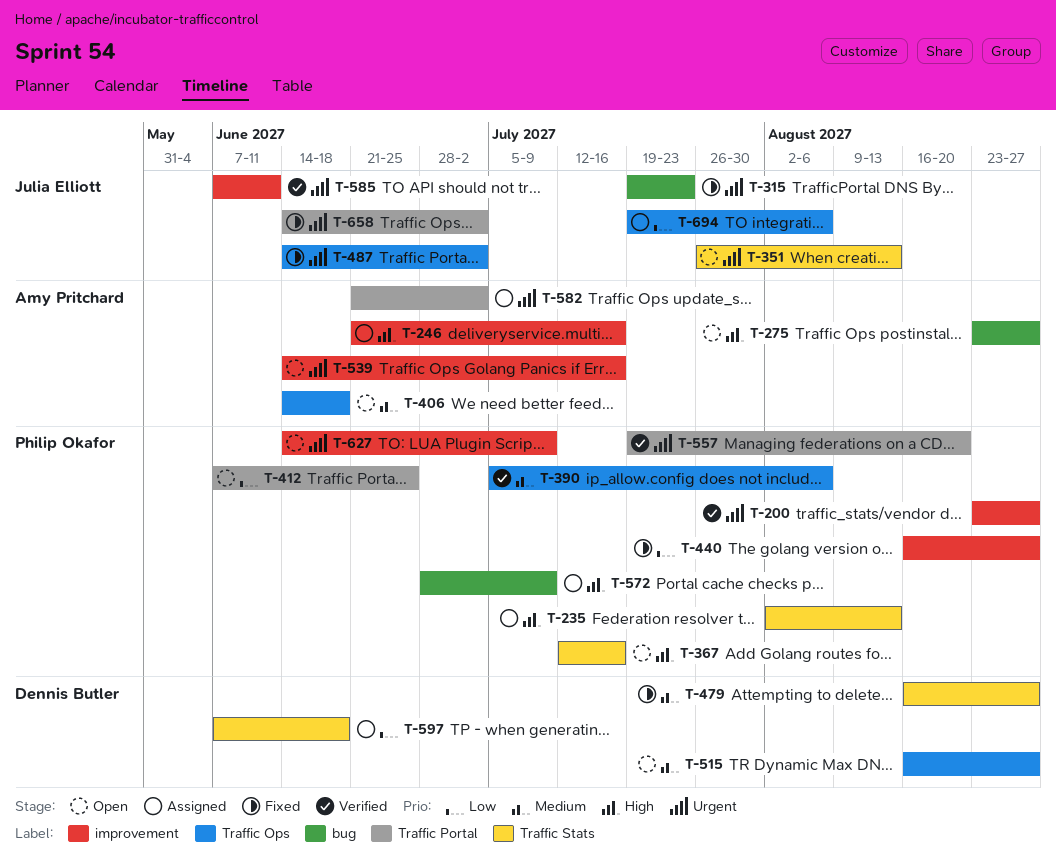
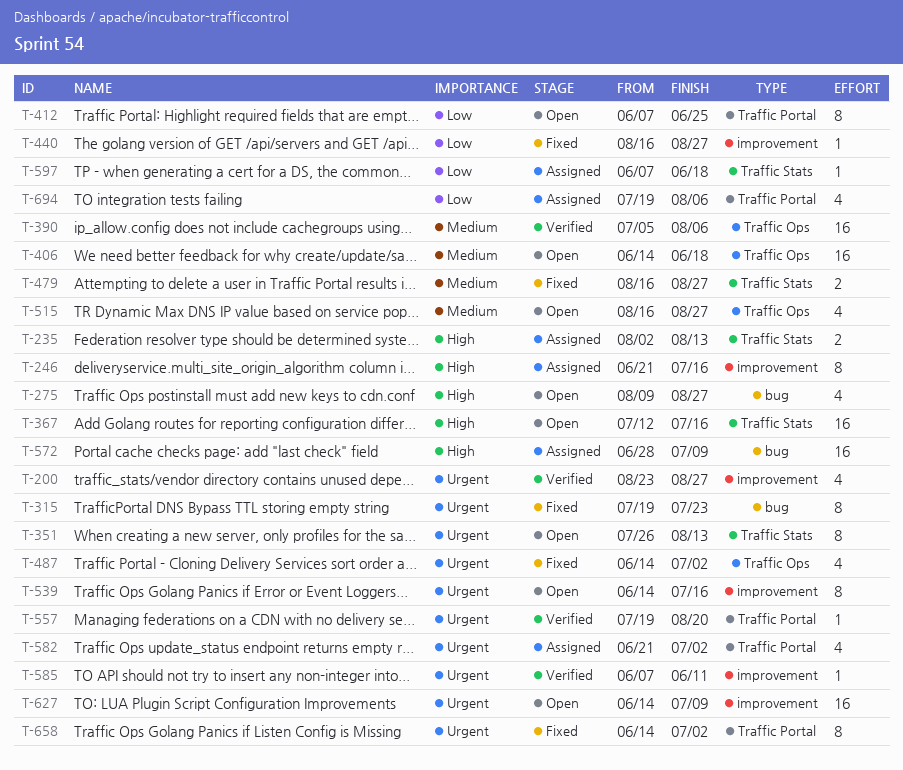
T-275, start: Aug 23 -> Aug 9
T-694, label: Traffic Ops -> Traffic Portal

